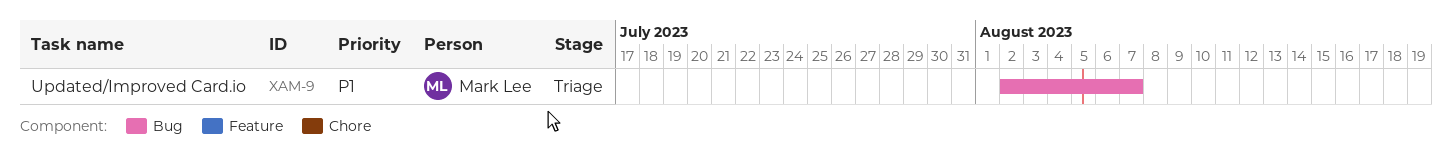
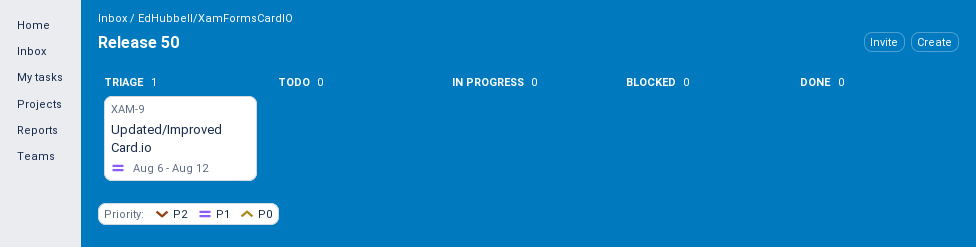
XAM-9, start: Aug 2 -> Aug 6
XAM-9, due: Aug 7 -> Aug 12

